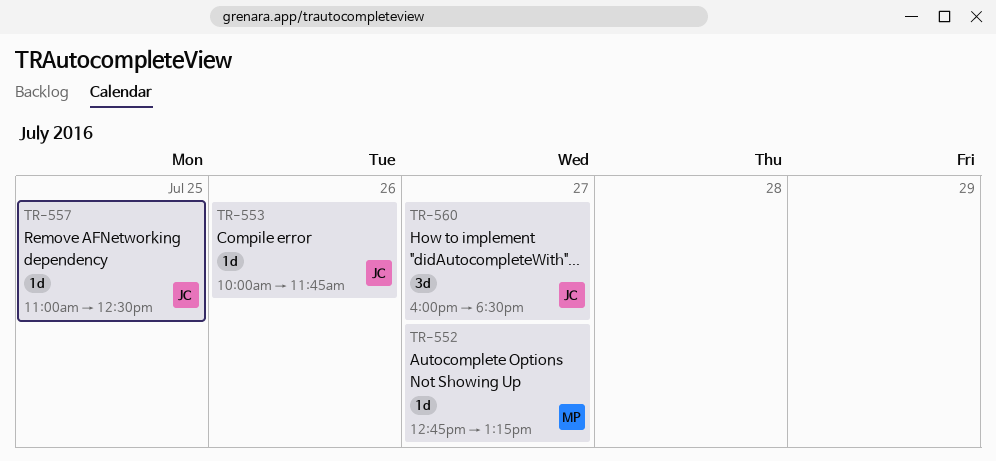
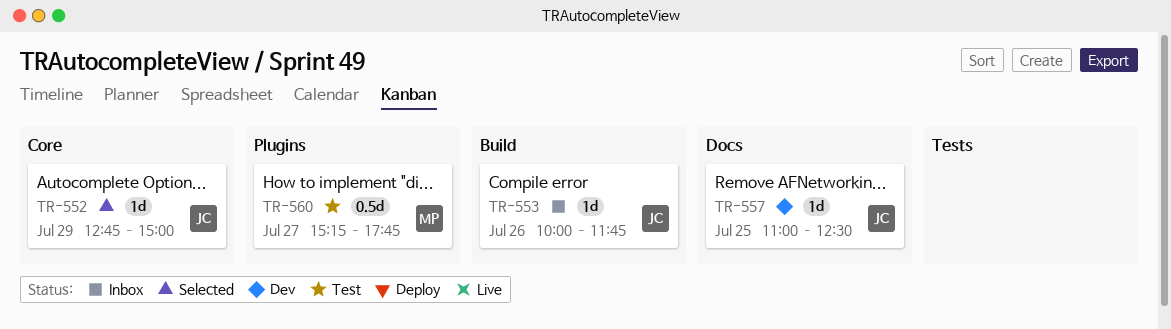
TR-552, owner: MP -> JC
TR-552, day: Jul 27 -> Jul 29
TR-552, ends: 13:15 -> 15:00
TR-560, owner: JC -> MP
TR-560, estimate: 3d -> 0.5d
TR-560, begins: 16:00 -> 15:15
TR-560, ends: 18:30 -> 17:45

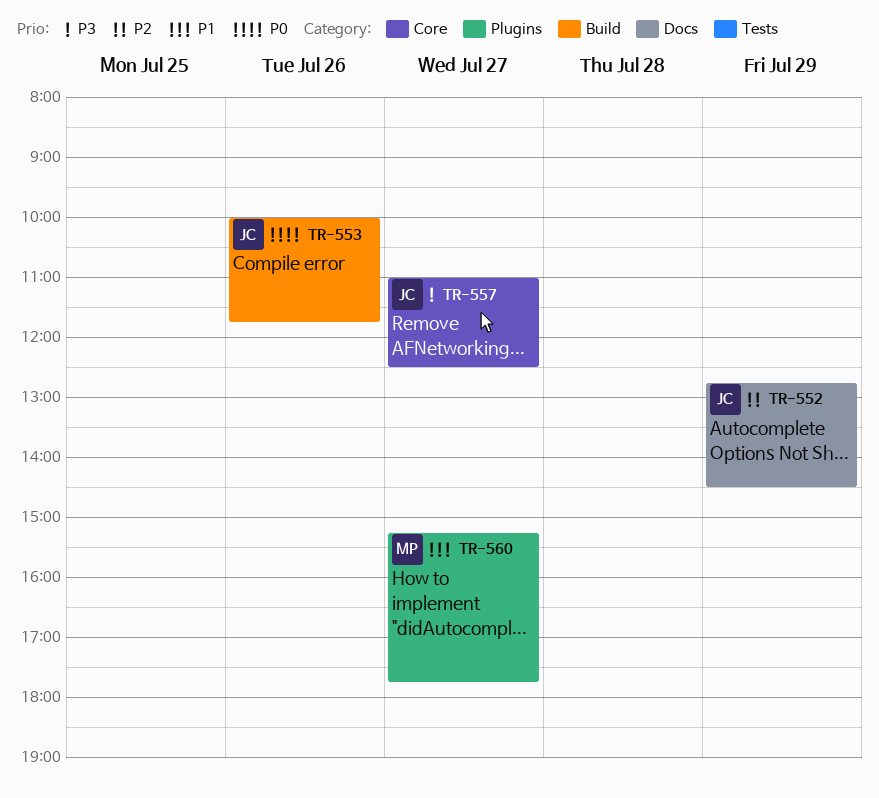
TR-552, label: Core -> Docs
TR-552, ends: 15:00 -> 14:30
TR-557, label: Docs -> Core
TR-557, day: Jul 25 -> Jul 27

